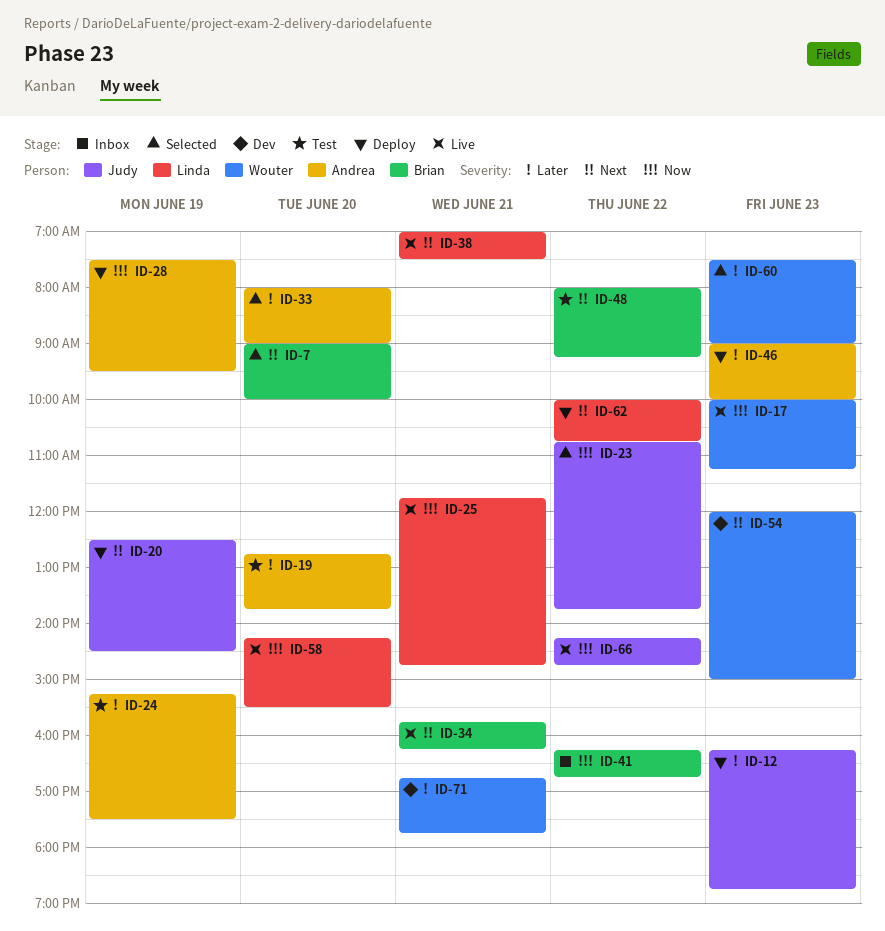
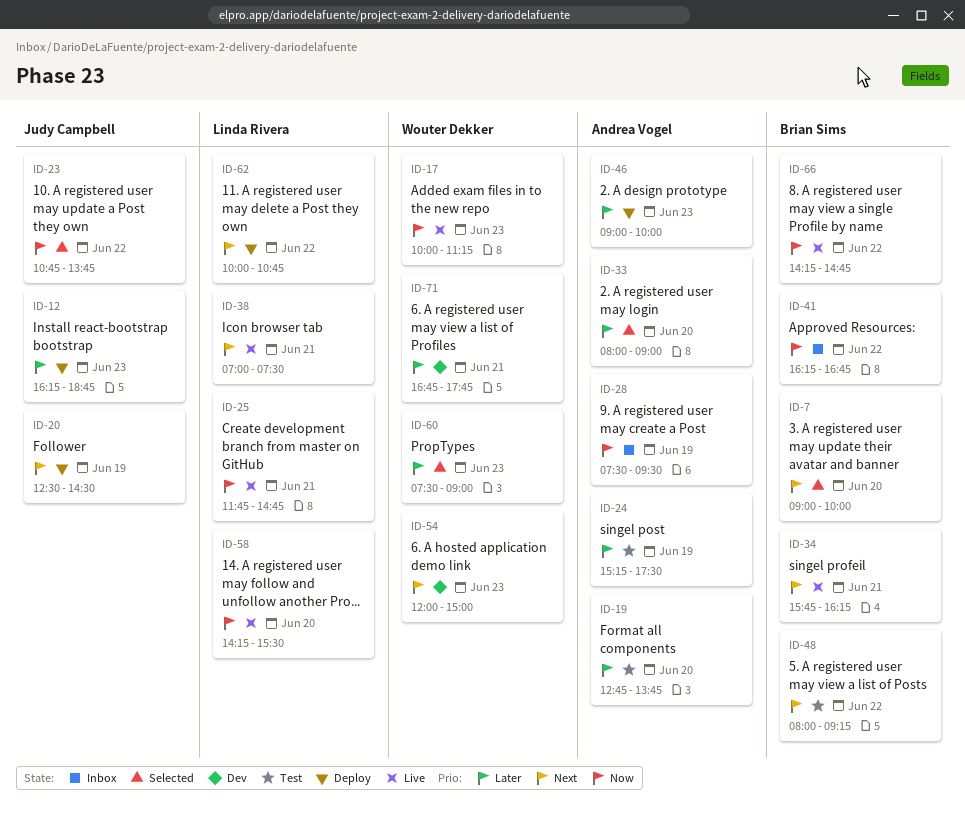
ID-28, status: Deploy -> Inbox
ID-66, owner: Judy Campbell -> Brian Sims

